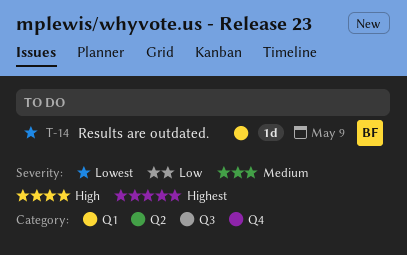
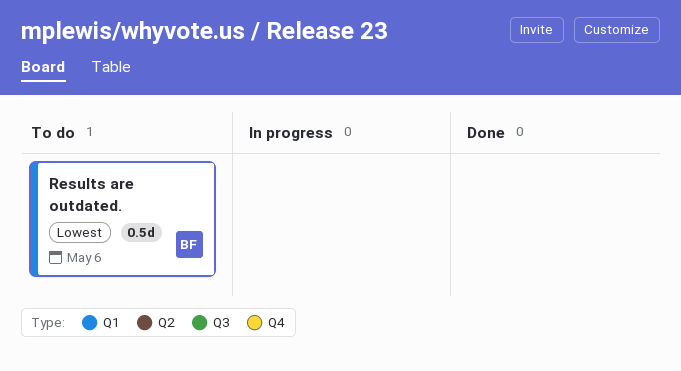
Results are outdated., estimate: 1d -> 0.5d
Results are outdated., due: May 9 -> May 6

